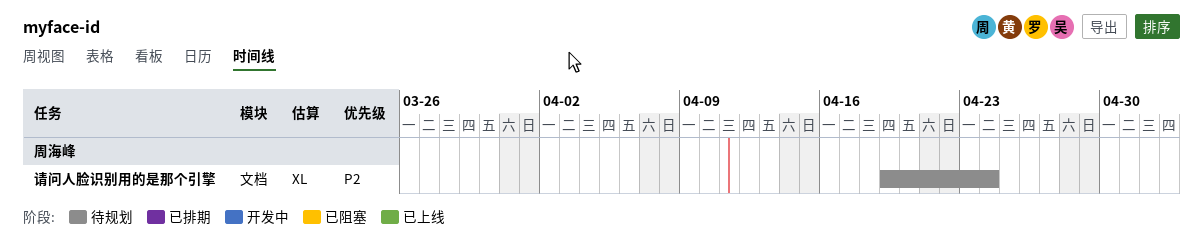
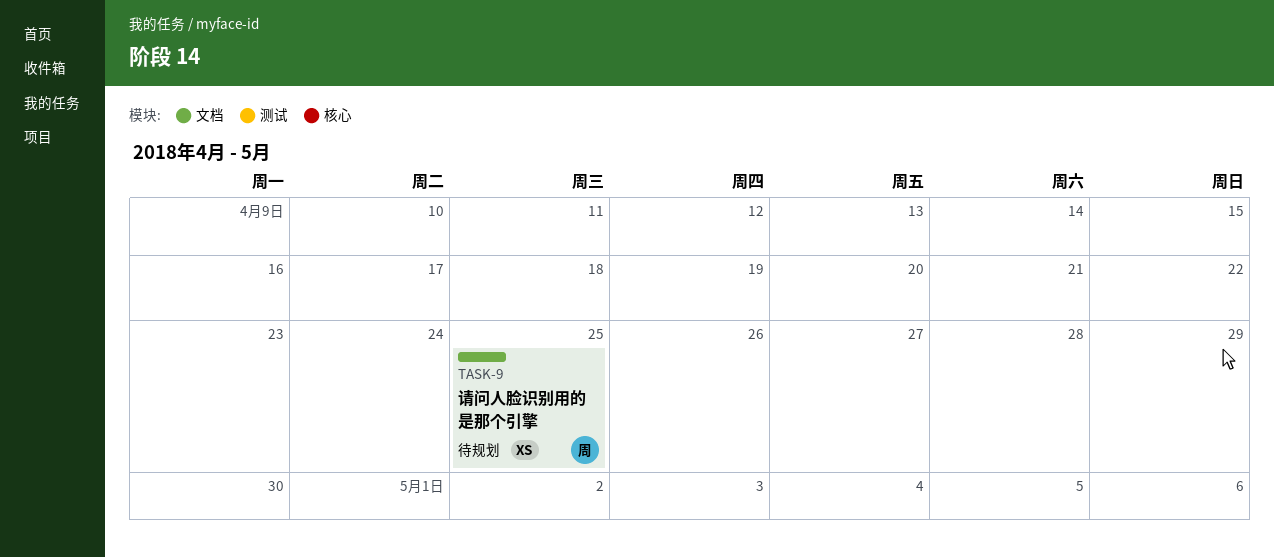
请问人脸识别用的是那个引擎, estimate: XL -> XS
请问人脸识别用的是那个引擎, due: Apr 24 -> Apr 25

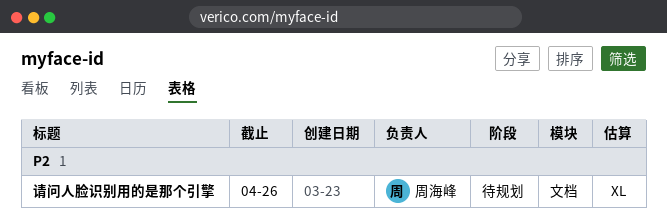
请问人脸识别用的是那个引擎, estimate: XS -> XL
请问人脸识别用的是那个引擎, due: Apr 25 -> Apr 26

